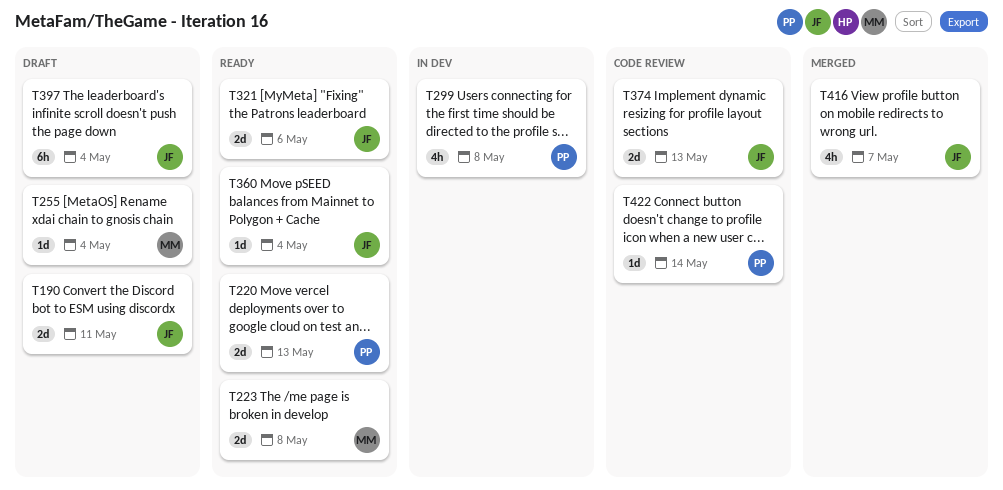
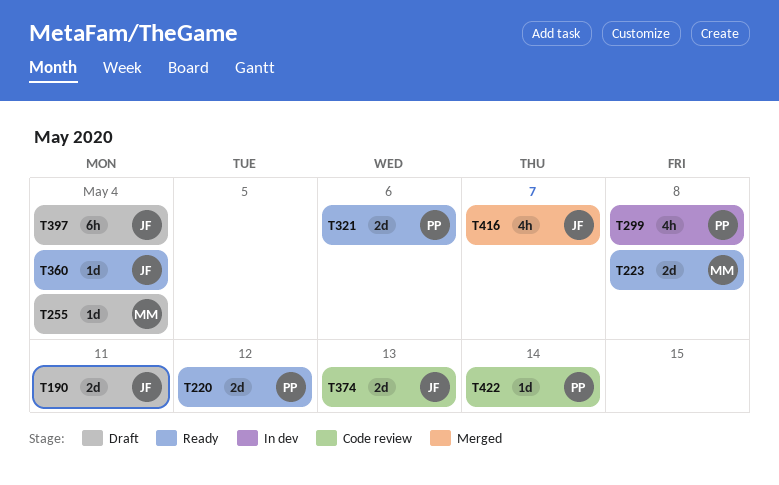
T220, due: May 13 -> May 12
T321, owner: JF -> PP

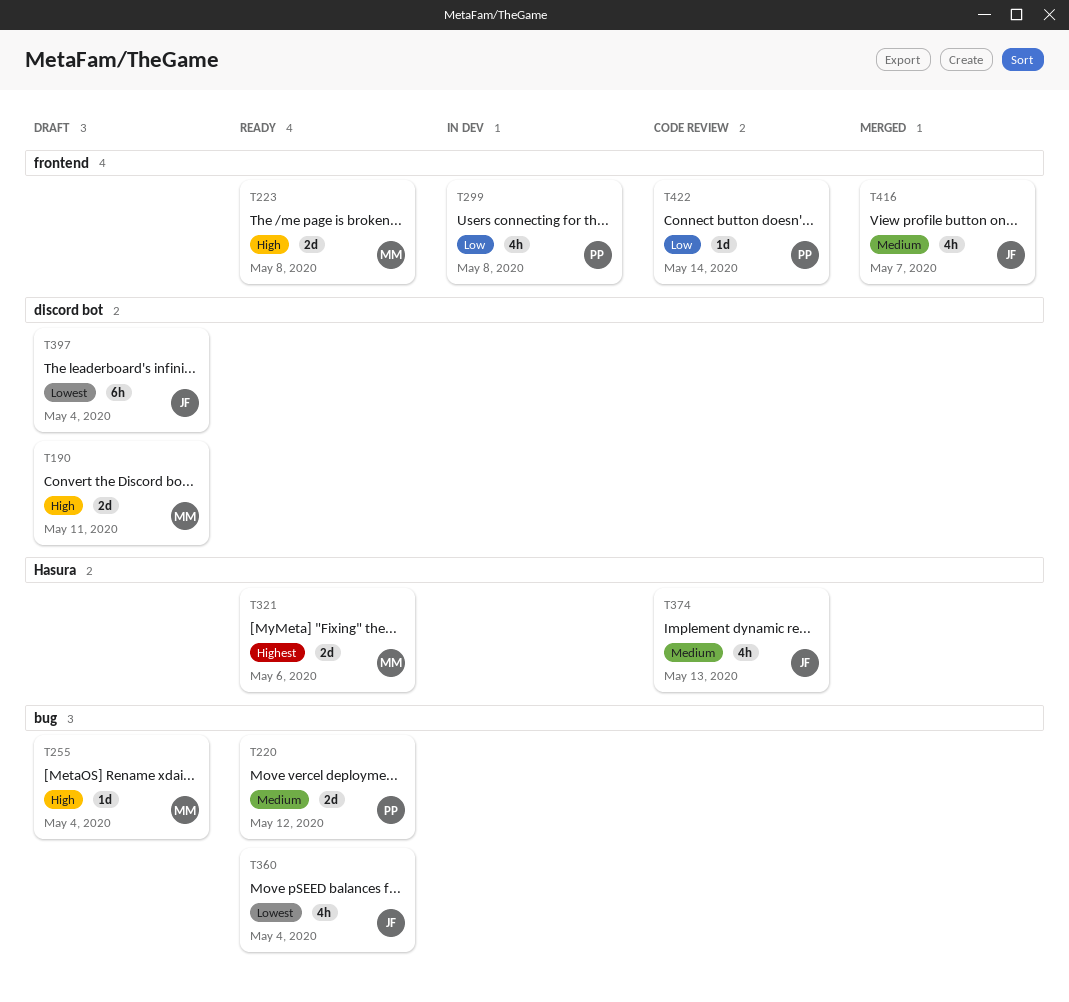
T190, owner: JF -> MM
T321, owner: PP -> MM
T360, estimate: 1d -> 4h
T374, estimate: 2d -> 4h

